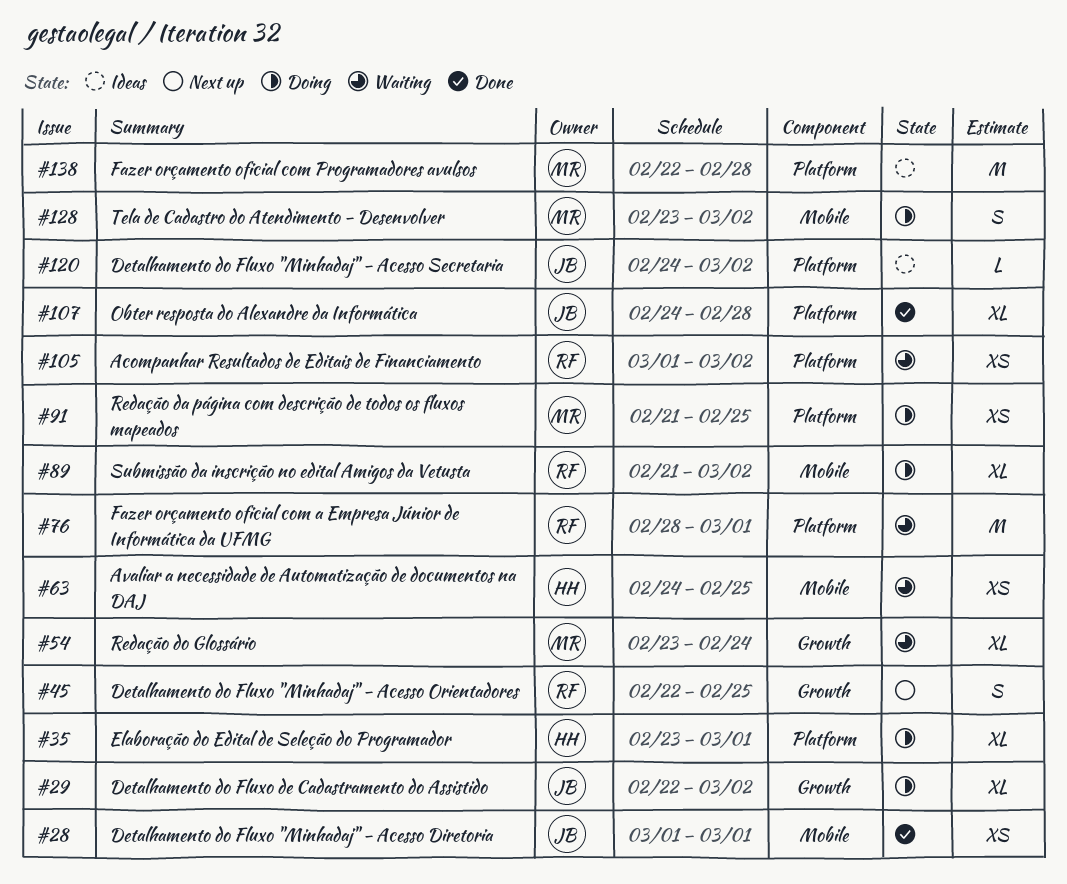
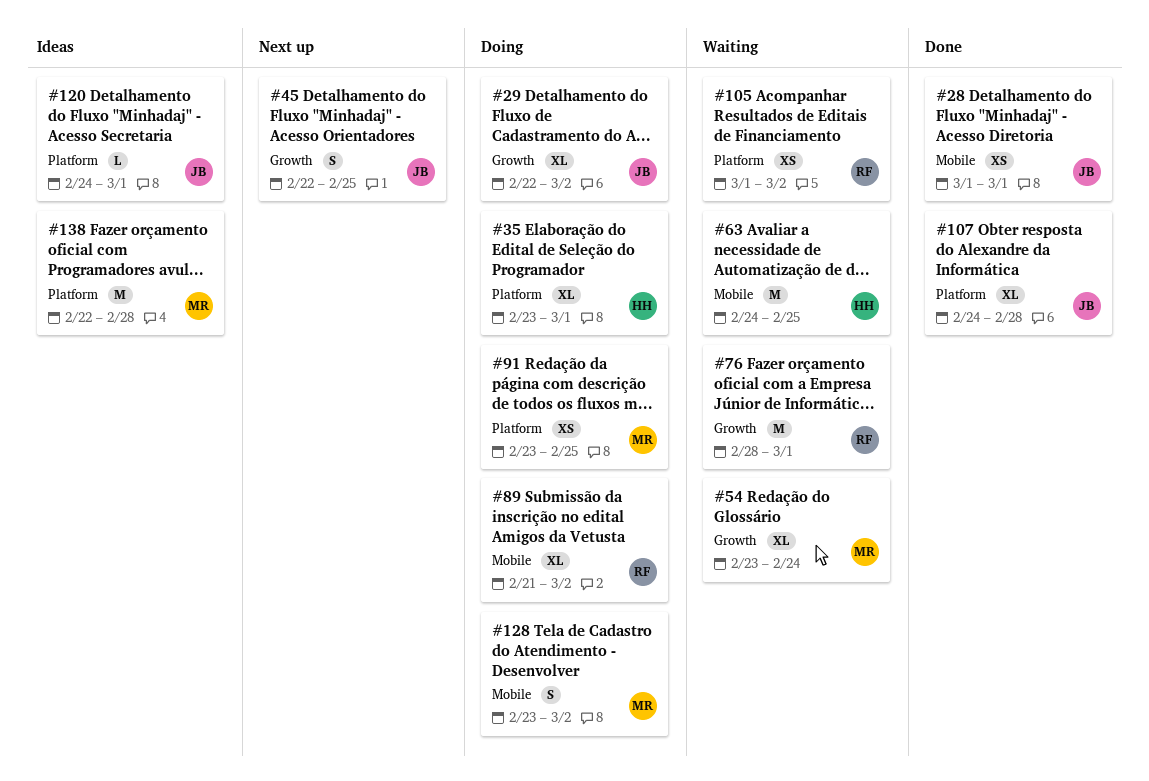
#45, owner: RF -> JB
#63, estimate: XS -> M
#76, label: Platform -> Growth
#91, start: Feb 21 -> Feb 23
#120, due: Mar 2 -> Mar 1

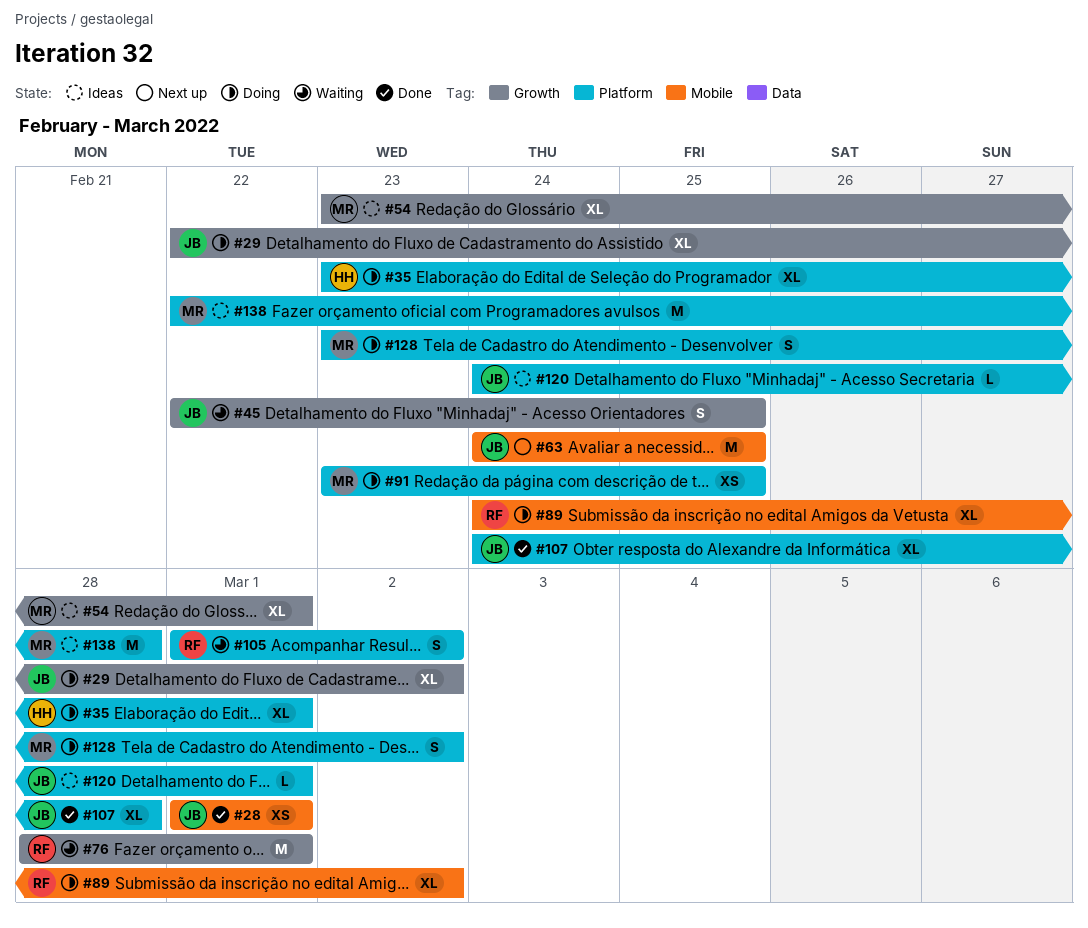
#45, status: Next up -> Waiting
#54, status: Waiting -> Ideas
#54, due: Feb 24 -> Mar 1
#63, status: Waiting -> Next up
#63, owner: HH -> JB
#89, start: Feb 21 -> Feb 24
#105, estimate: XS -> S
#128, label: Mobile -> Platform

